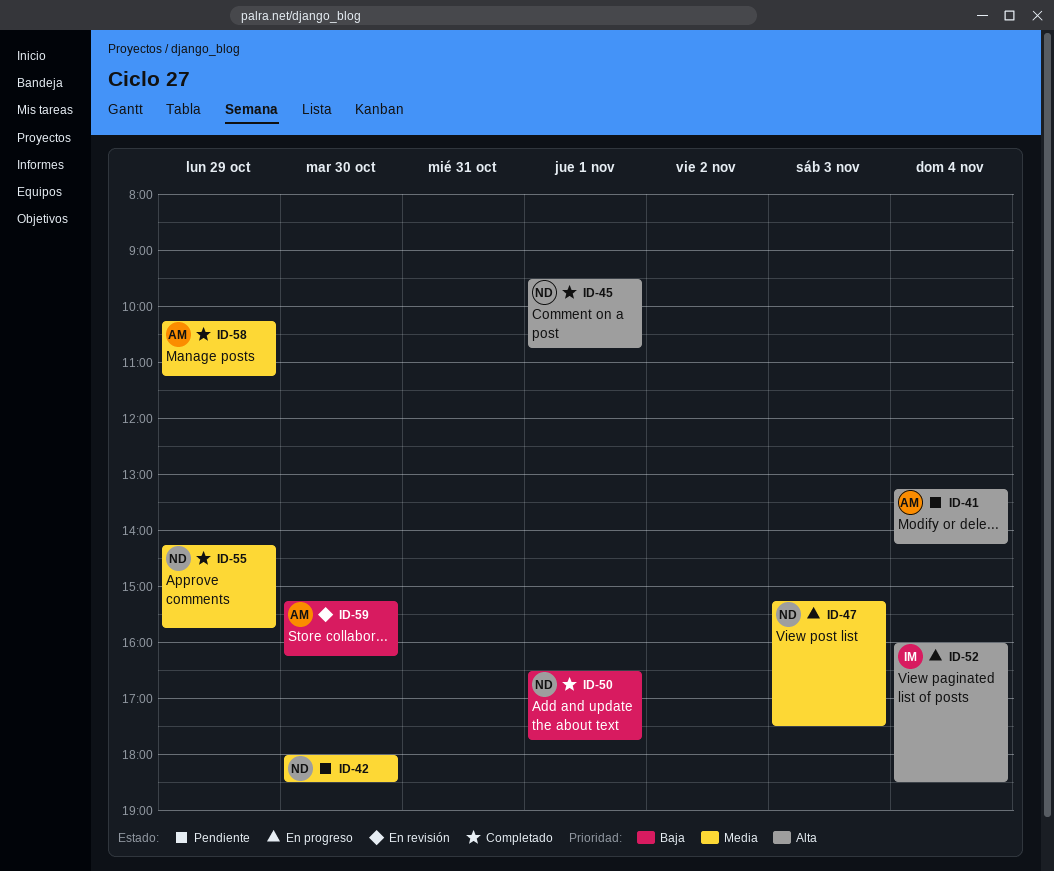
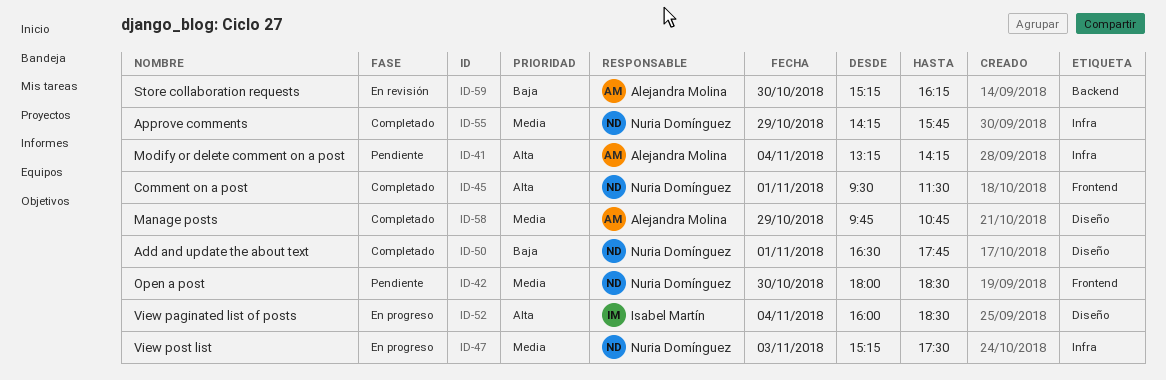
ID-45, ends: 10:45 -> 11:30
ID-58, begins: 10:15 -> 09:45
ID-58, ends: 11:15 -> 10:45

